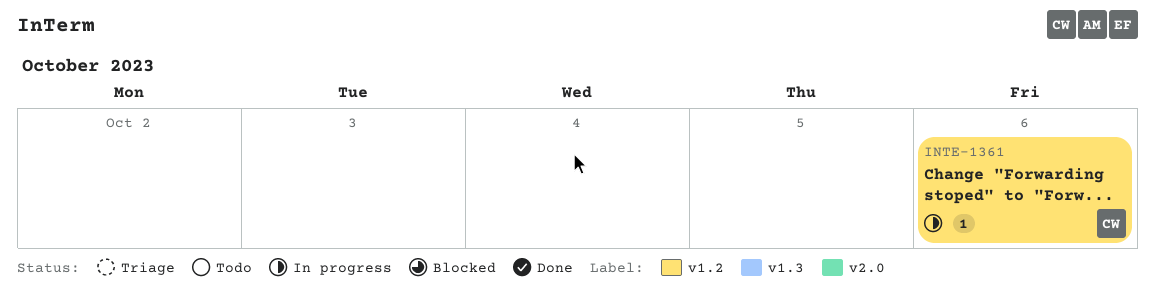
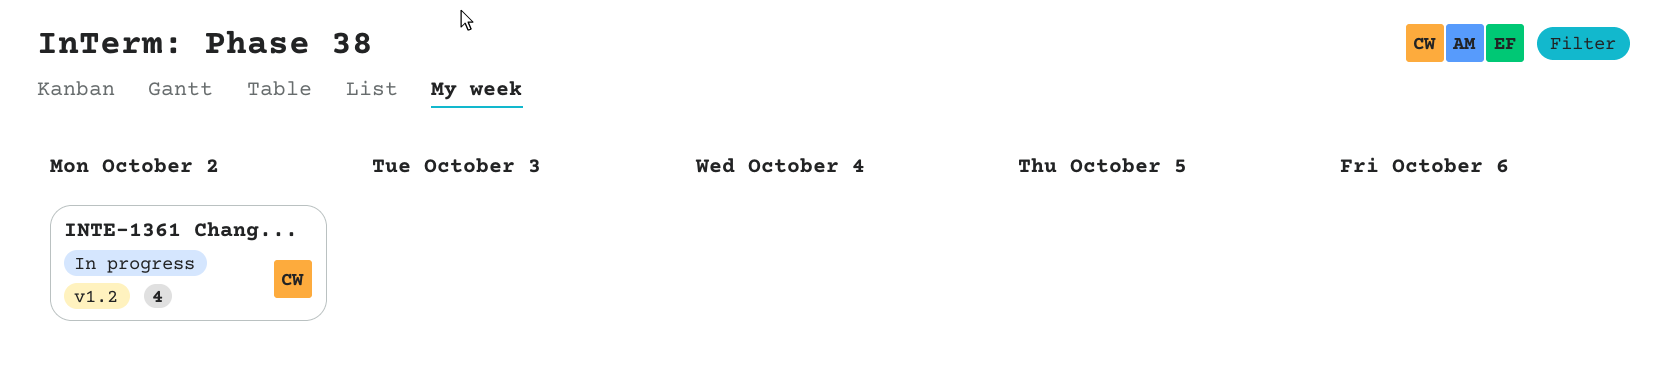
INTE-1361, estimate: 1 -> 4
INTE-1361, due: Oct 6 -> Oct 2

